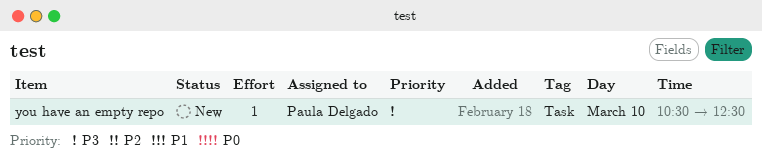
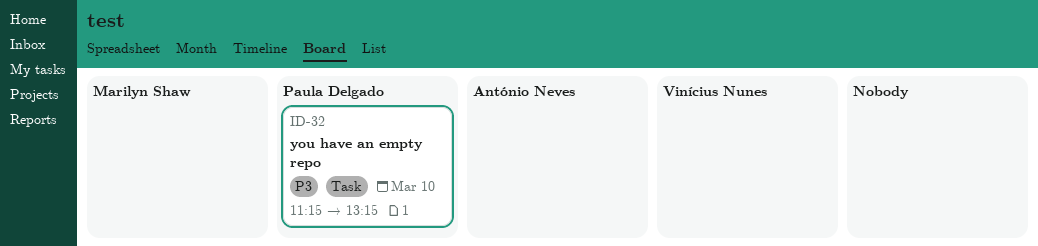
you have an empty repo, begins: 10:30 -> 11:15
you have an empty repo, ends: 12:30 -> 13:15

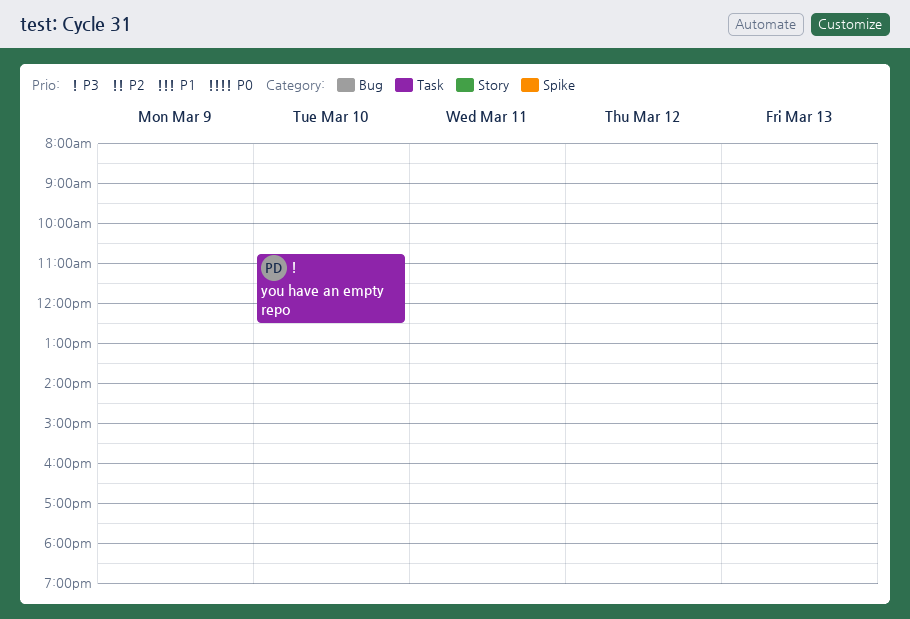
you have an empty repo, begins: 11:15 -> 10:45
you have an empty repo, ends: 13:15 -> 12:30

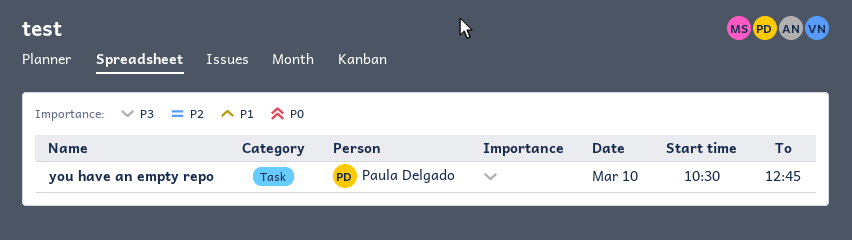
you have an empty repo, begins: 10:45 -> 10:30
you have an empty repo, ends: 12:30 -> 12:45

